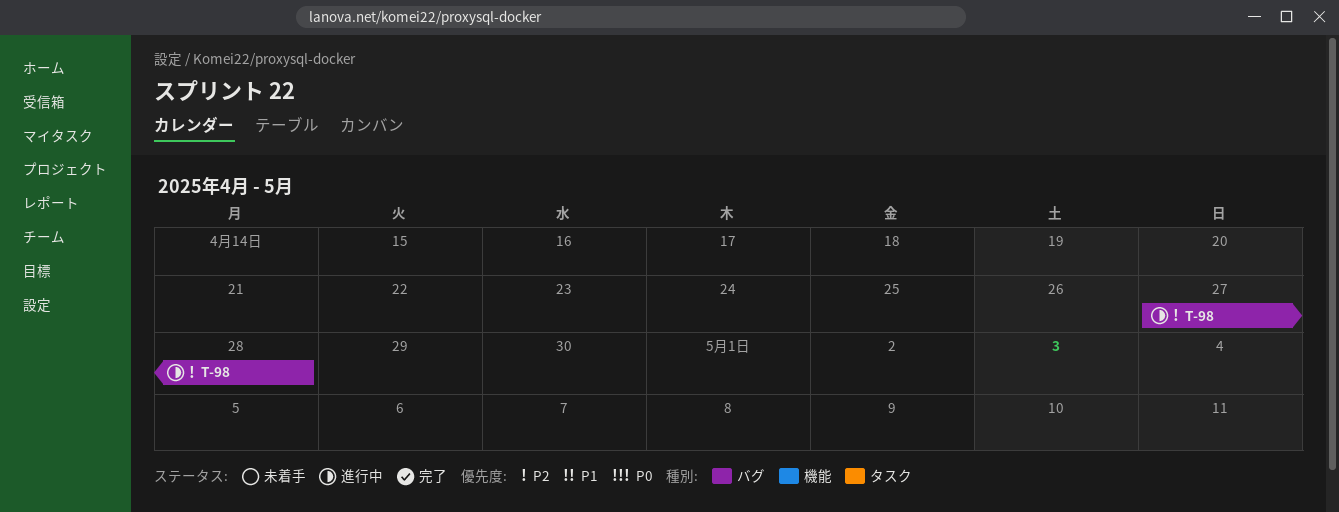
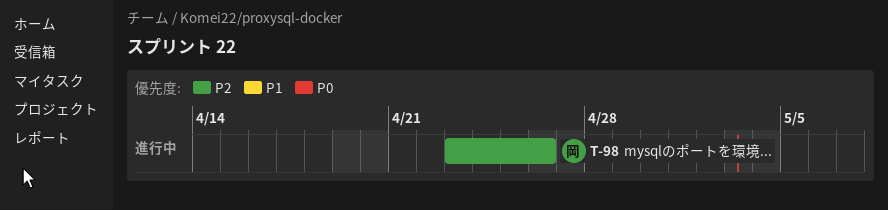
T-98, start: Apr 27 -> Apr 23
T-98, due: Apr 28 -> Apr 26

